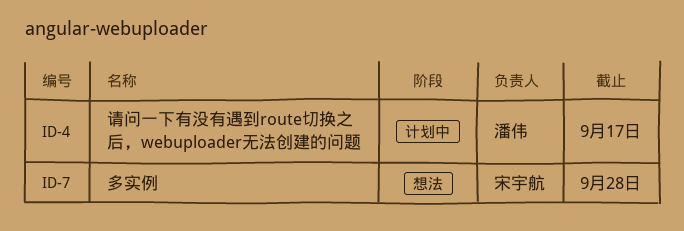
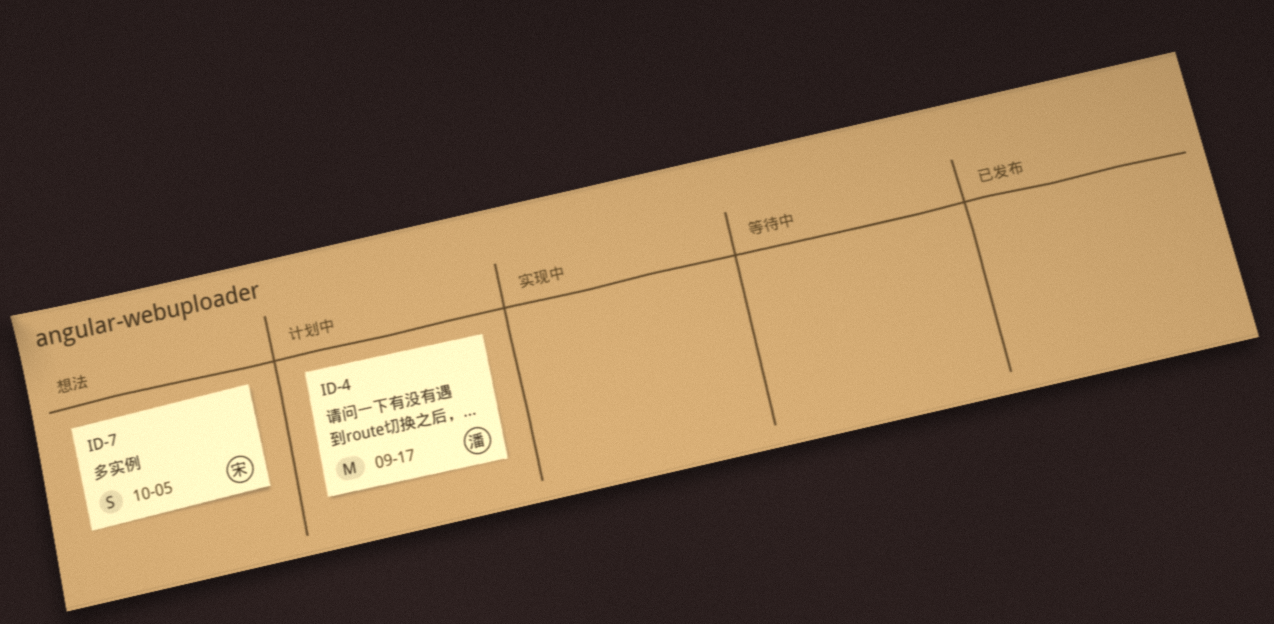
ID-7, due: Sep 28 -> Oct 5

